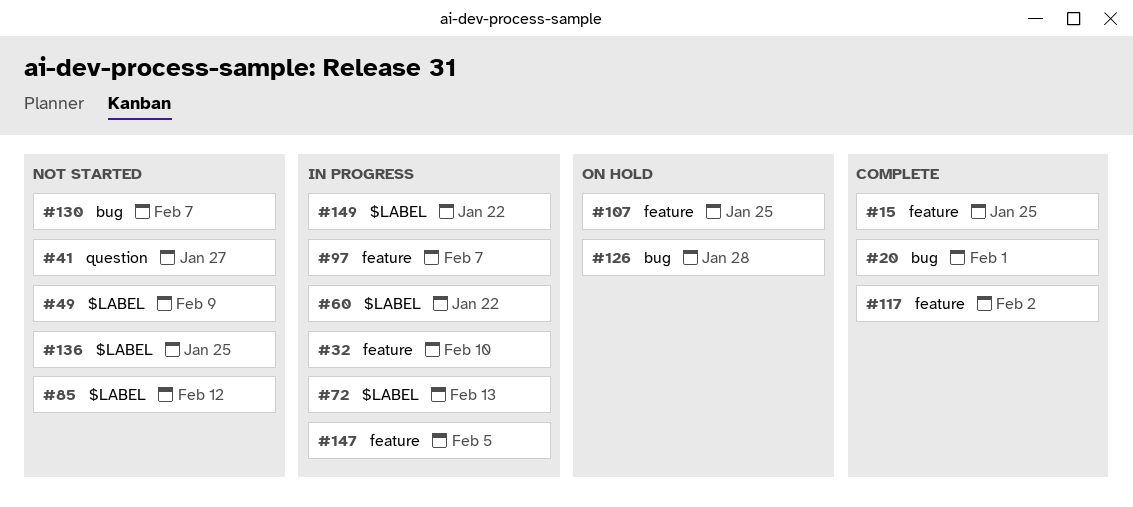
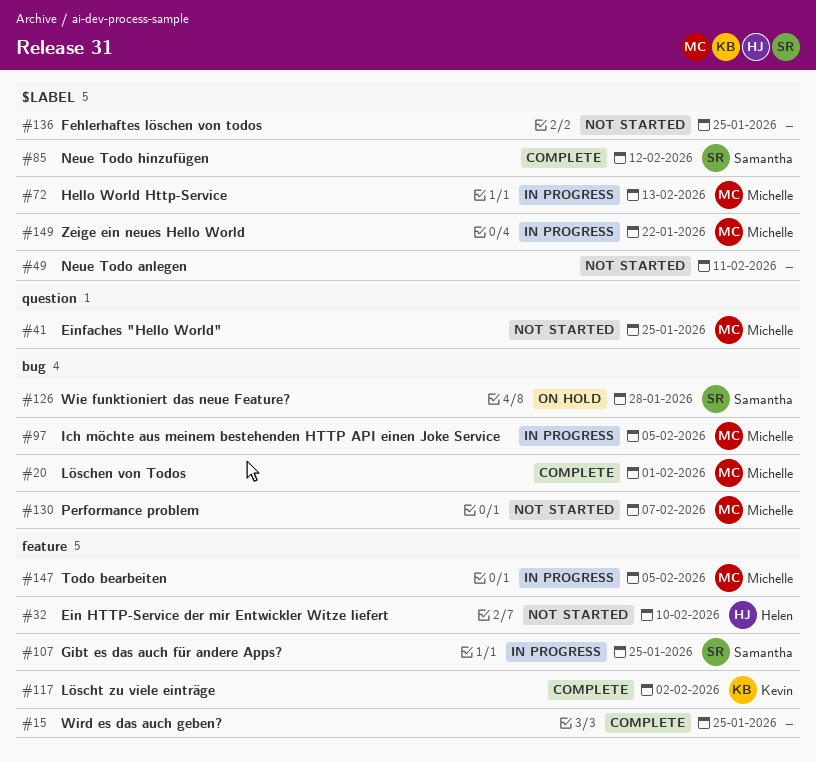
#32, status: In progress -> Not started
#41, due: Jan 27 -> Jan 25
#49, due: Feb 9 -> Feb 11
#60: present -> none
#85, status: Not started -> Complete
#97, label: feature -> bug
#97, due: Feb 7 -> Feb 5
#107, status: On hold -> In progress

